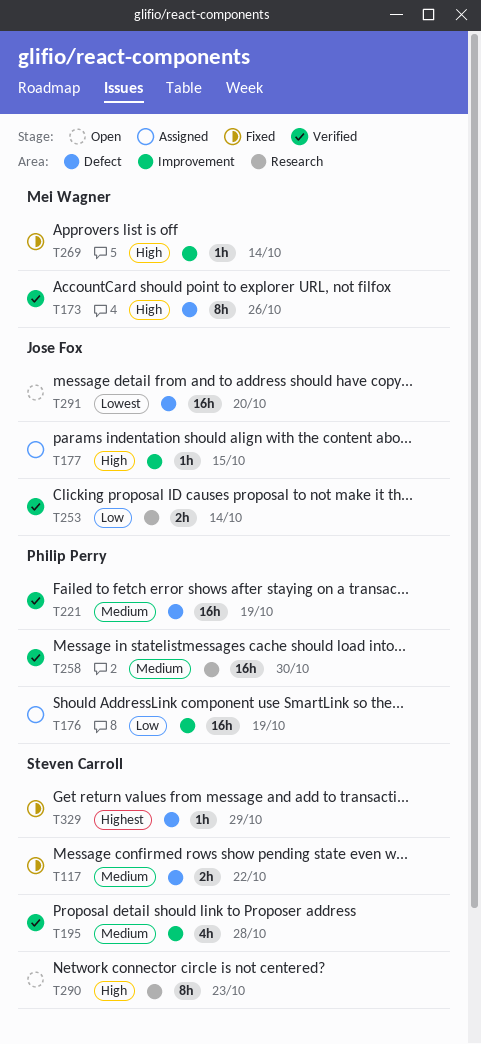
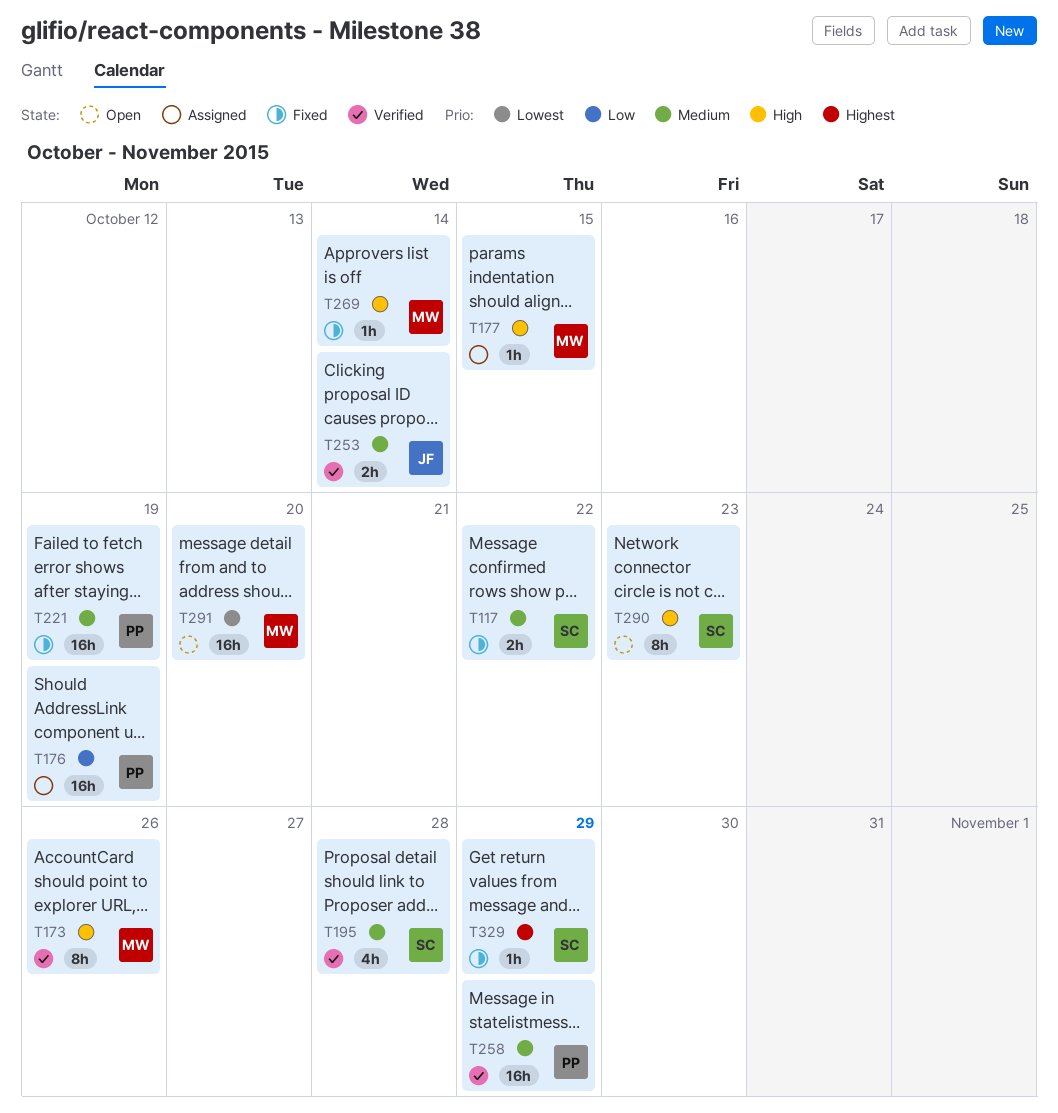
T177, owner: Jose Fox -> Mei Wagner
T221, status: Verified -> Fixed
T253, priority: Low -> Medium
T258, due: Oct 30 -> Oct 29
T291, owner: Jose Fox -> Mei Wagner

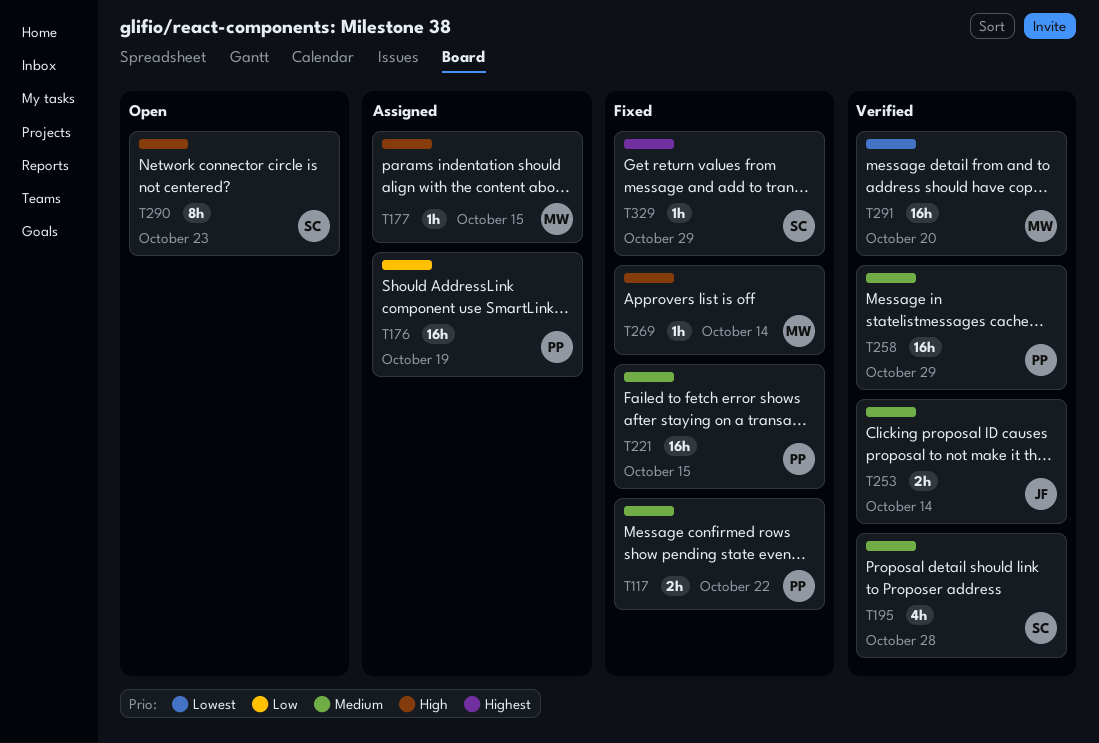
T117, owner: SC -> PP
T173: present -> none
T221, due: Oct 19 -> Oct 15
T291, status: Open -> Verified

